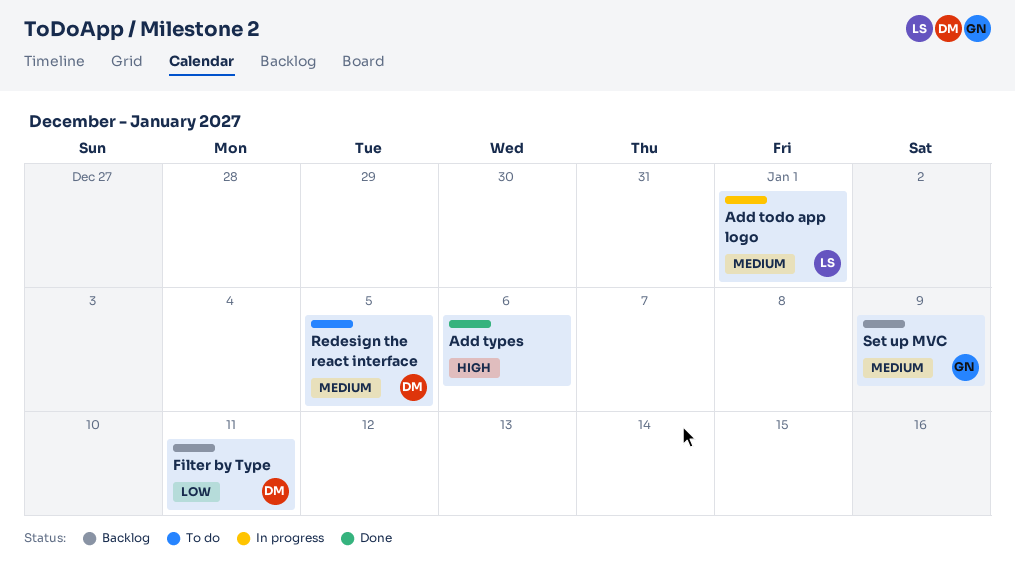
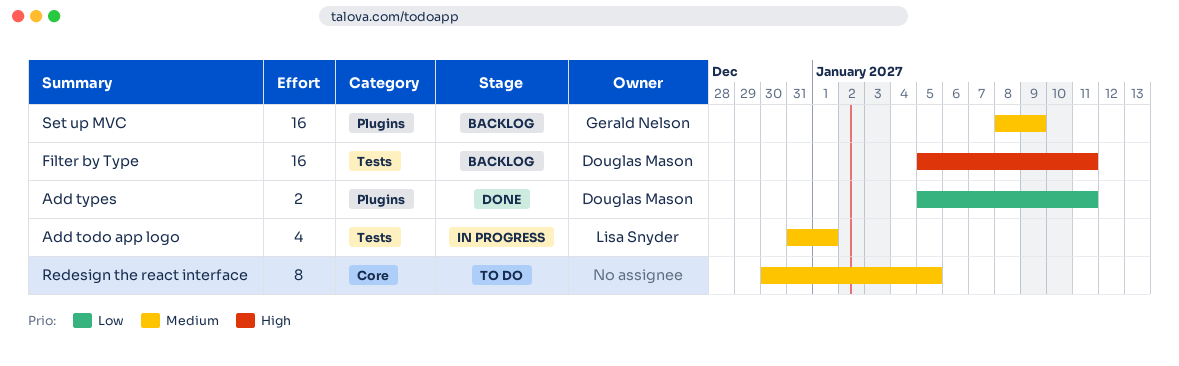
Add types, owner: none -> Douglas Mason
Add types, priority: High -> Low
Add types, due: Jan 6 -> Jan 11
Filter by Type, priority: Low -> High
Redesign the react interface, owner: Douglas Mason -> none

